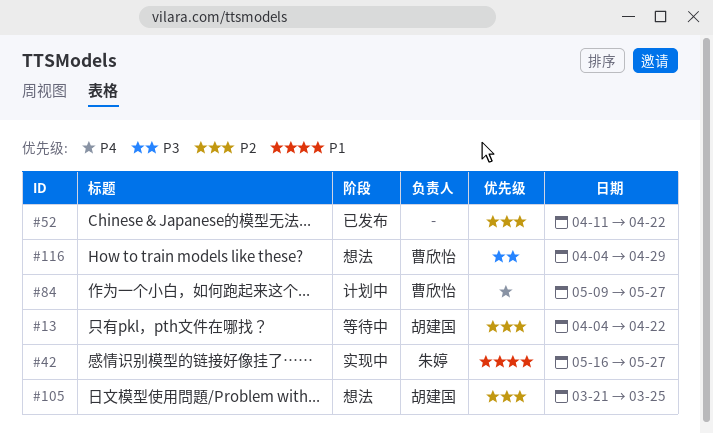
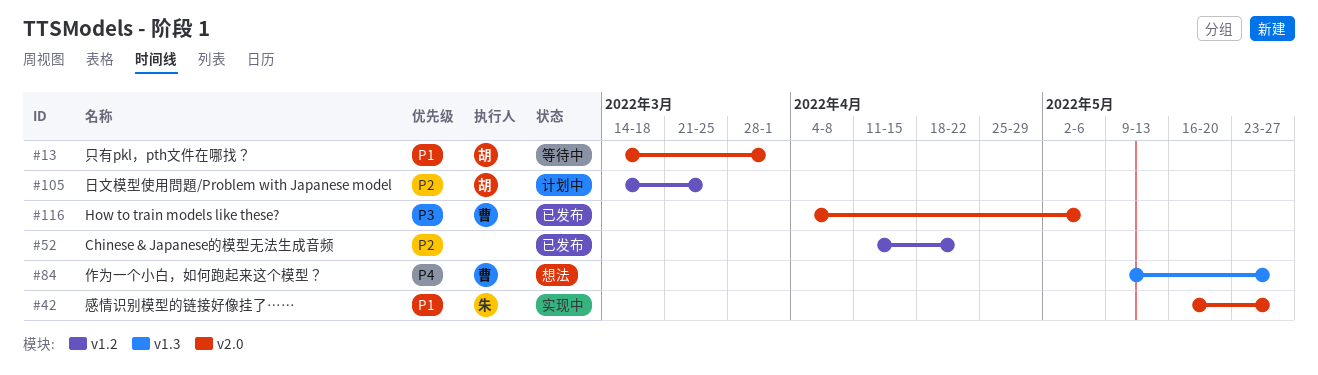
#13, priority: P2 -> P1
#13, start: Apr 4 -> Mar 14
#13, due: Apr 22 -> Apr 1
#84, status: 计划中 -> 想法
#105, status: 想法 -> 计划中
#105, start: Mar 21 -> Mar 14
#116, status: 想法 -> 已发布
#116, due: Apr 29 -> May 6

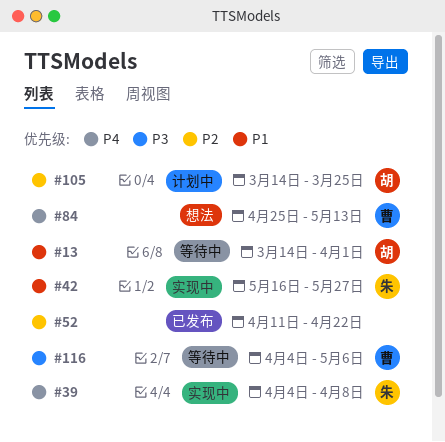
#39: none -> present
#84, start: May 9 -> Apr 25
#84, due: May 27 -> May 13
#116, status: 已发布 -> 等待中

